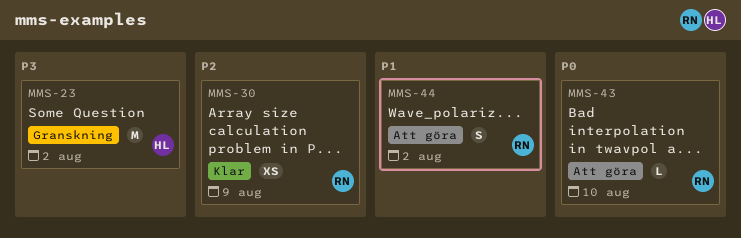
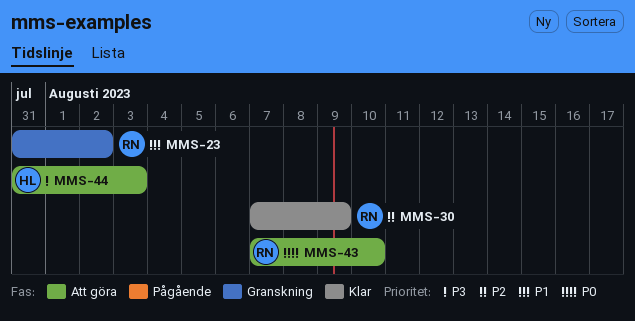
MMS-23, owner: HL -> RN
MMS-23, priority: P3 -> P1
MMS-44, owner: RN -> HL
MMS-44, priority: P1 -> P3
MMS-44, due: Aug 2 -> Aug 3

